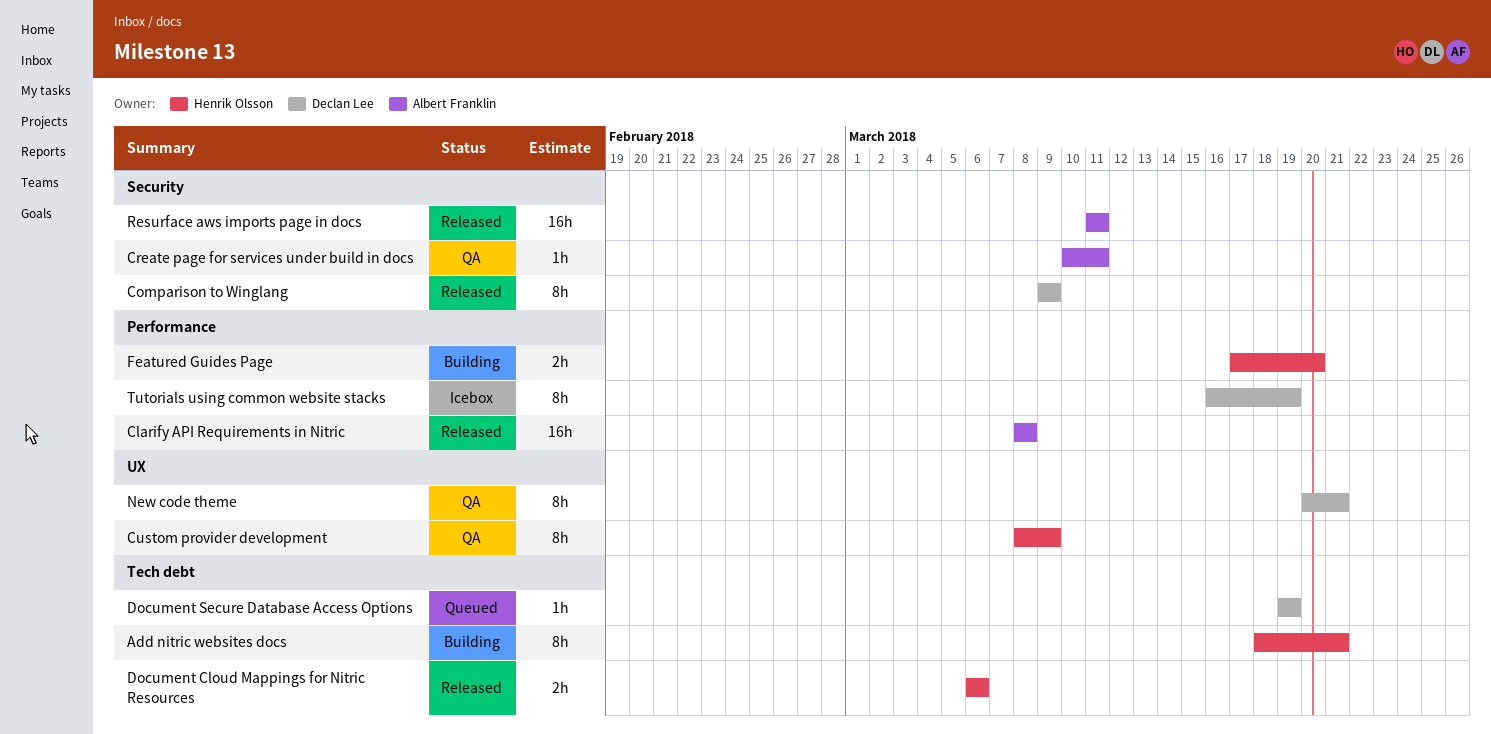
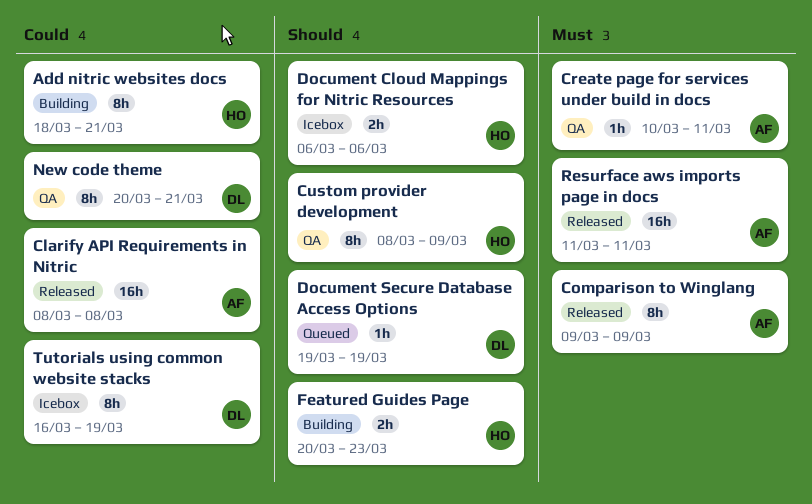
Comparison to Winglang, owner: Declan Lee -> Albert Franklin
Document Cloud Mappings for Nitric Resources, status: Released -> Icebox
Featured Guides Page, start: Mar 17 -> Mar 20
Featured Guides Page, due: Mar 20 -> Mar 23

